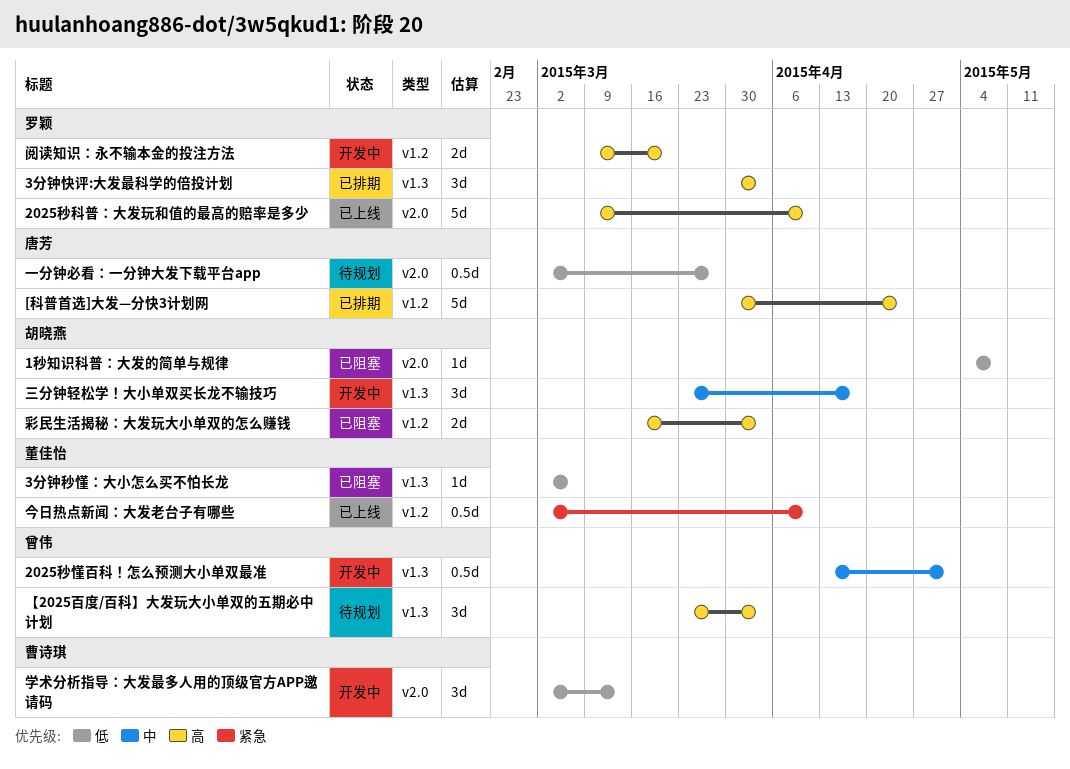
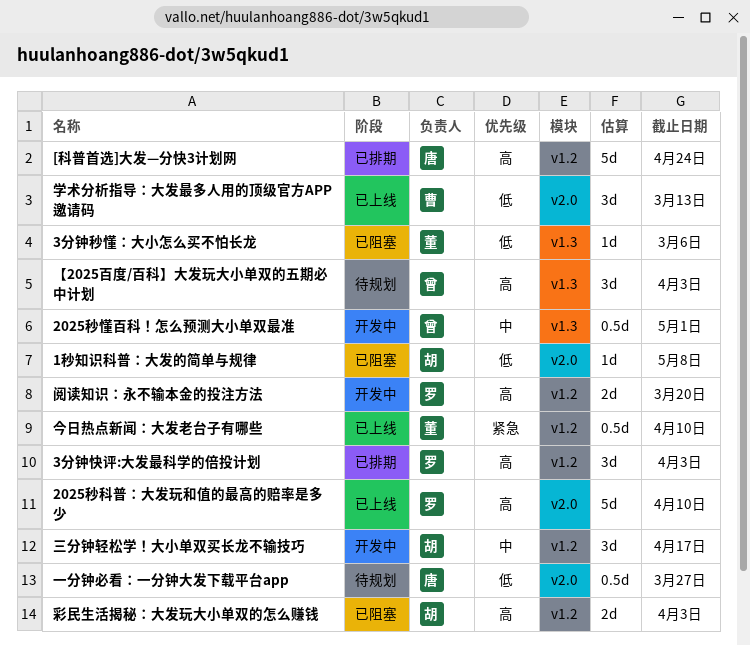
3分钟快评:大发最科学的倍投计划, label: v1.3 -> v1.2
三分钟轻松学！大小单双买长龙不输技巧, label: v1.3 -> v1.2
学术分析指导：大发最多人用的顶级官方APP邀请码, status: 开发中 -> 已上线

